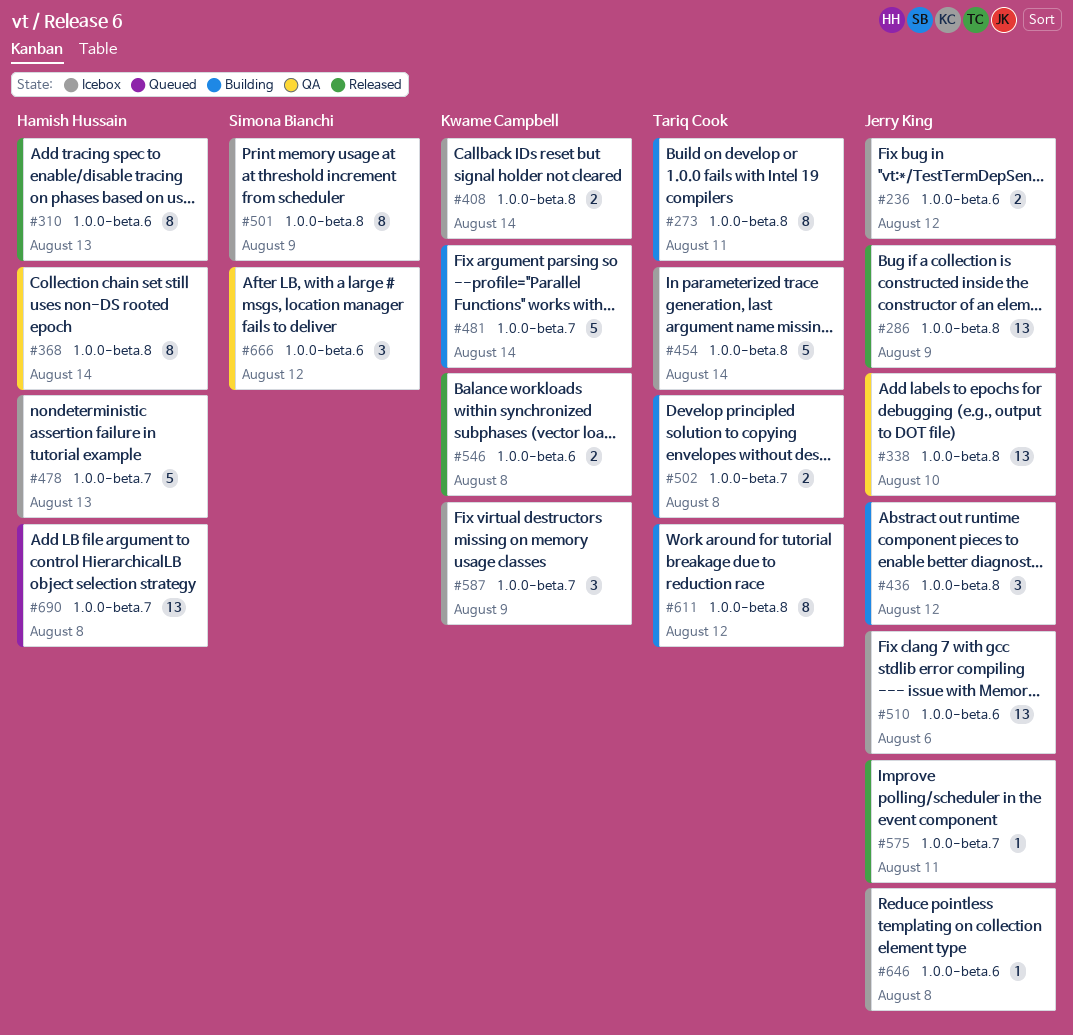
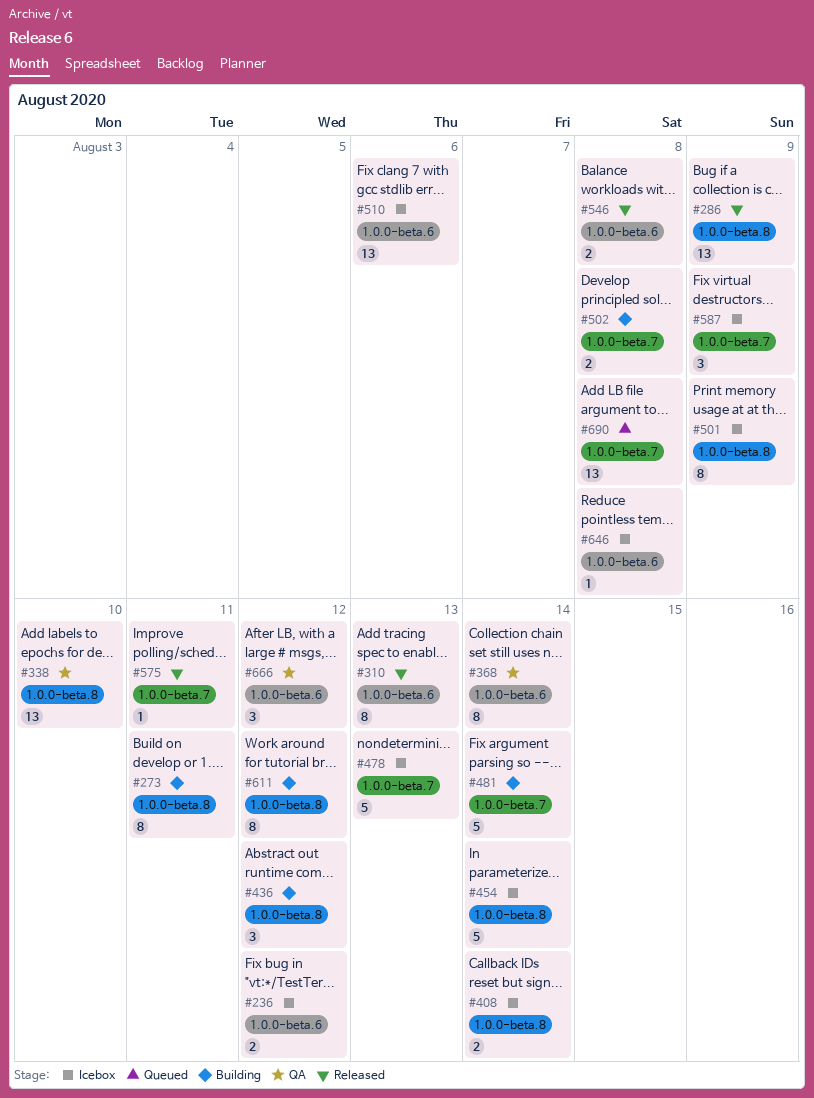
#368, label: 1.0.0-beta.8 -> 1.0.0-beta.6

